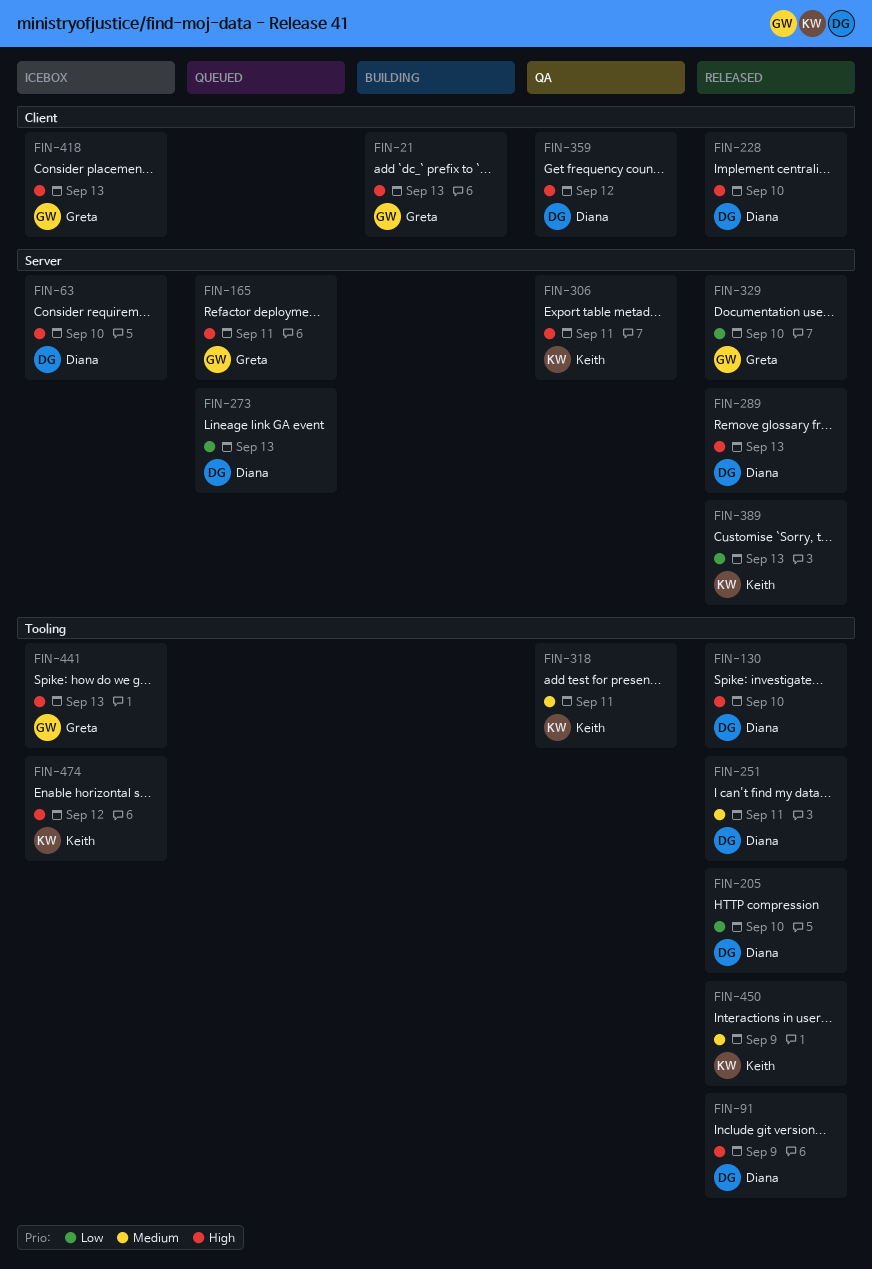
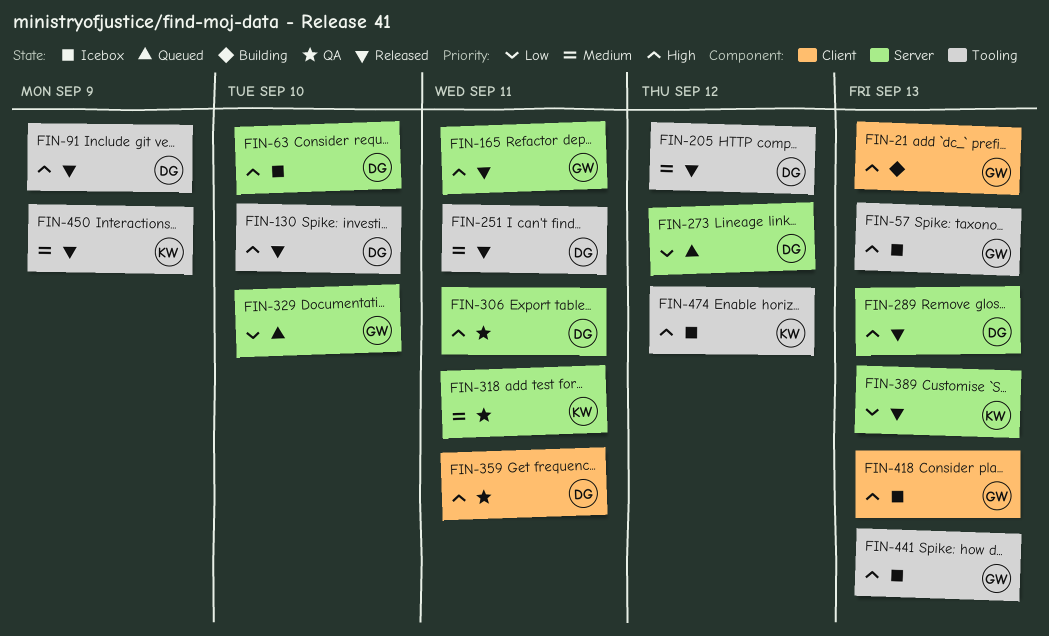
FIN-57: none -> present
FIN-165, status: Queued -> Released
FIN-205, priority: Low -> Medium
FIN-205, due: Sep 10 -> Sep 12
FIN-228: present -> none
FIN-273, due: Sep 13 -> Sep 12
FIN-306, owner: Keith -> Diana
FIN-318, label: Tooling -> Server
FIN-329, status: Released -> Queued
FIN-359, due: Sep 12 -> Sep 11

